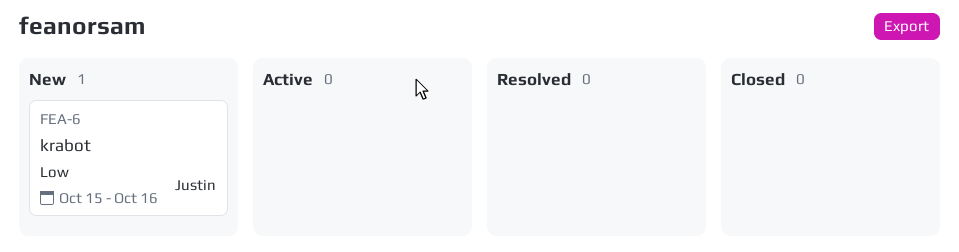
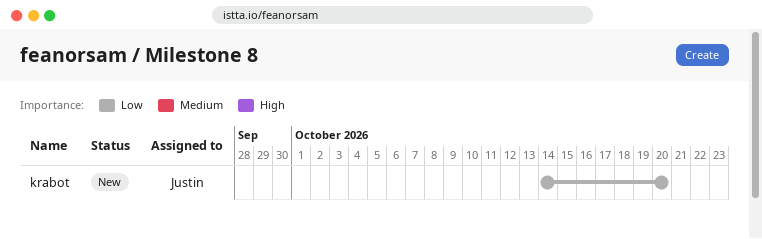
krabot, start: Oct 15 -> Oct 14
krabot, due: Oct 16 -> Oct 20

